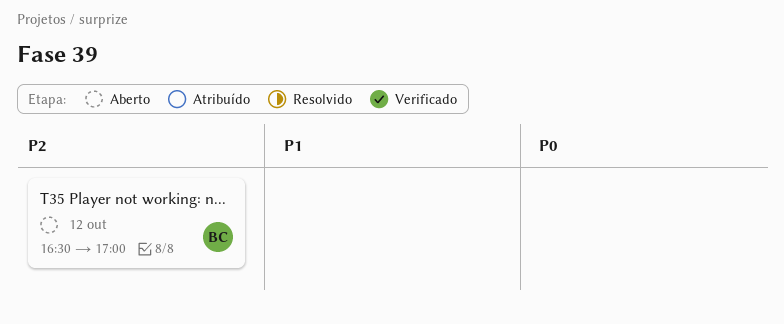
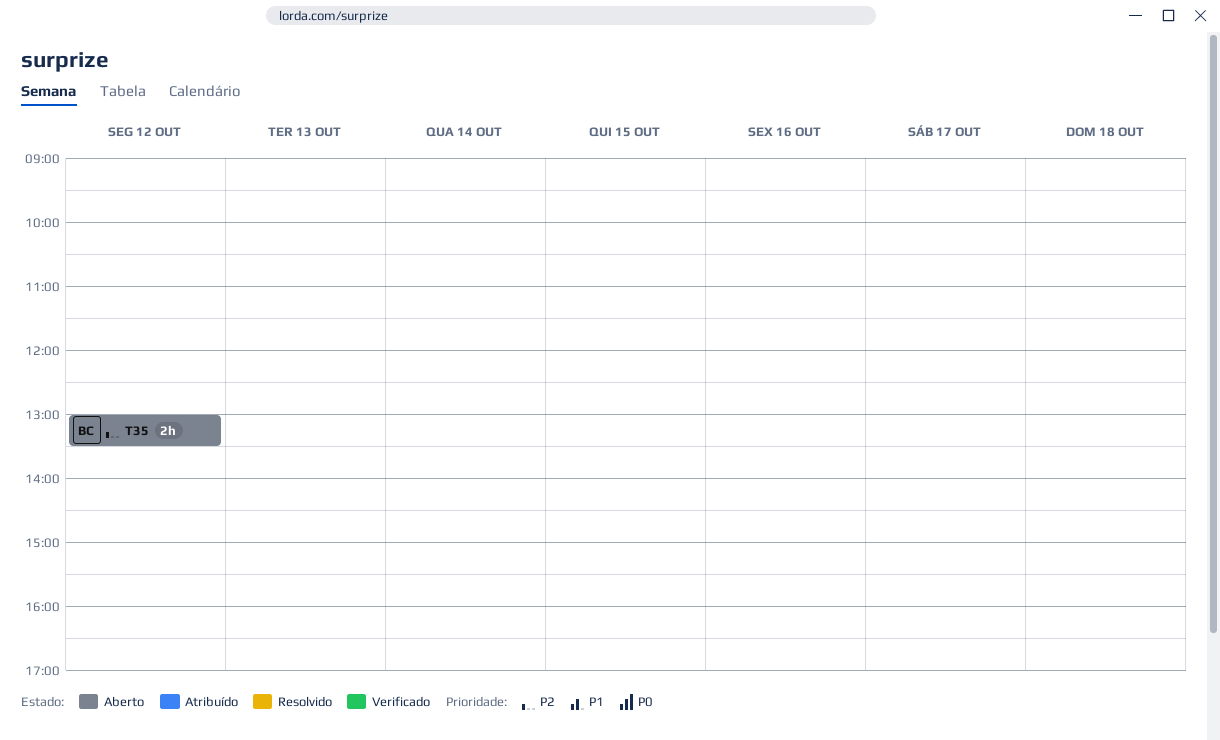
T35, begins: 16:30 -> 13:00
T35, ends: 17:00 -> 13:30

